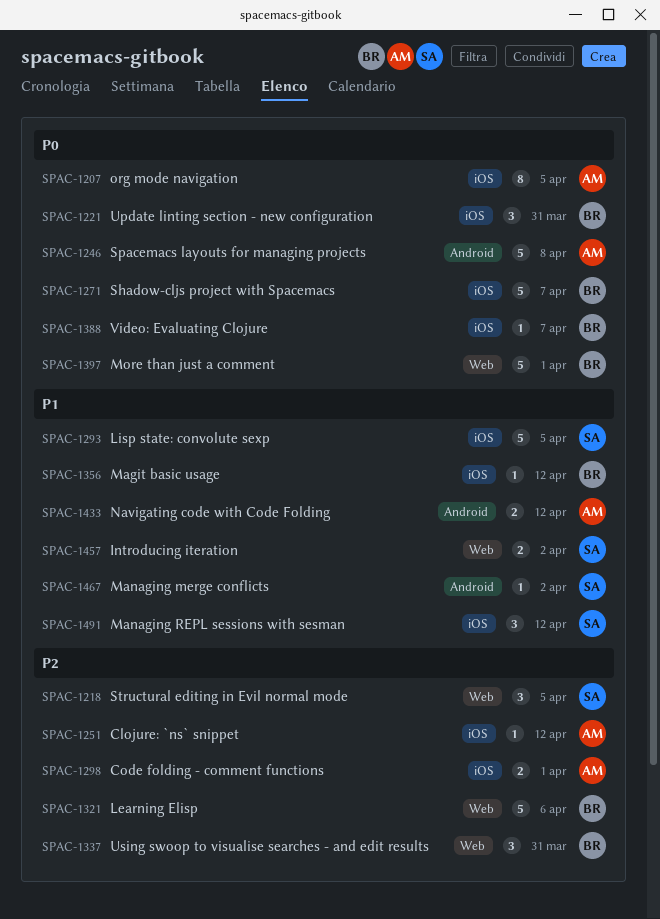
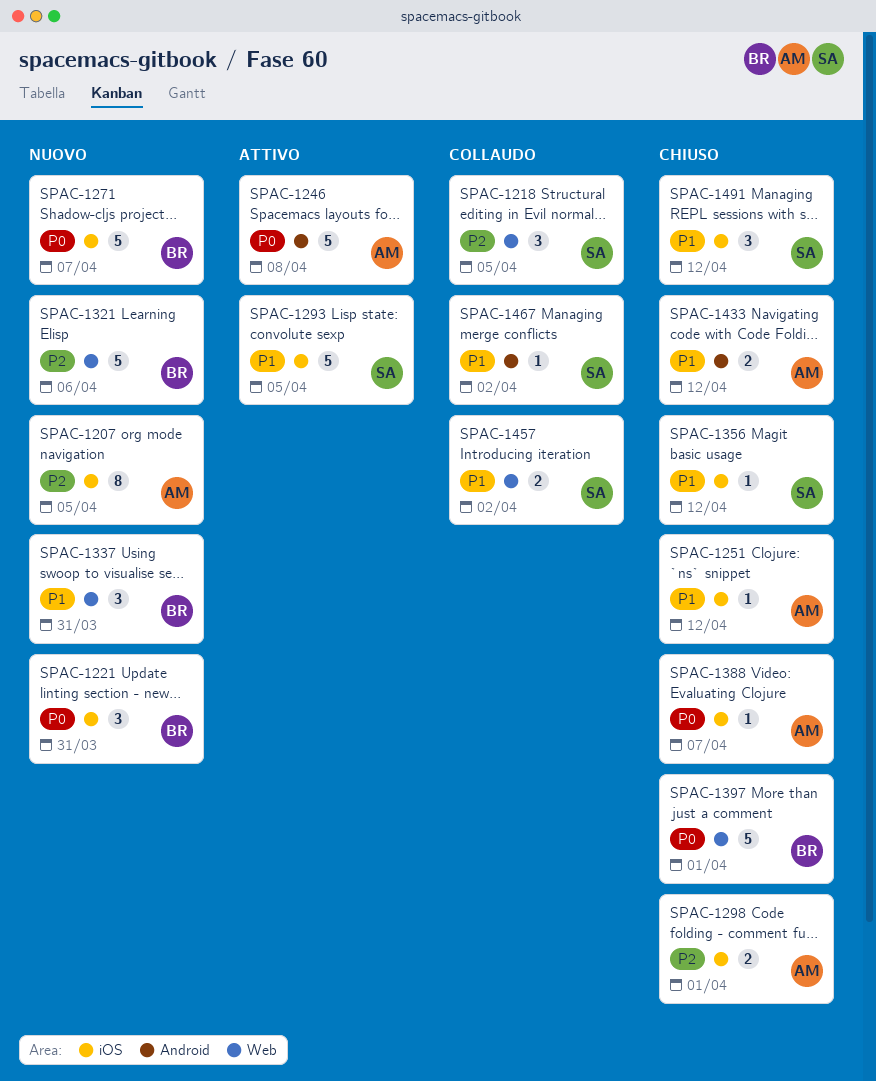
SPAC-1207, priority: P0 -> P2
SPAC-1251, priority: P2 -> P1
SPAC-1337, priority: P2 -> P1
SPAC-1356, owner: BR -> SA
SPAC-1388, owner: BR -> AM

